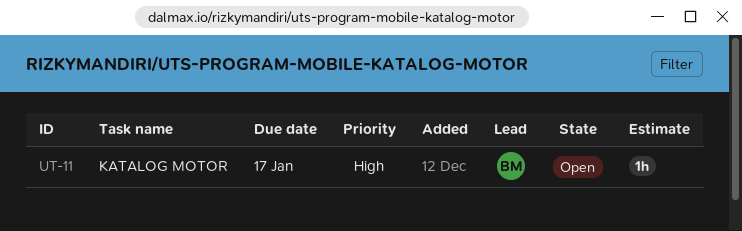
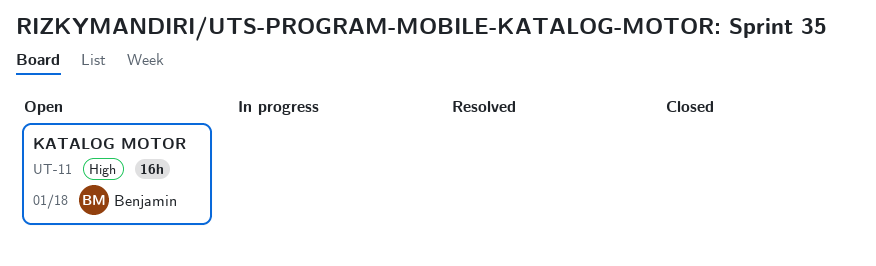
UT-11, estimate: 1h -> 16h
UT-11, due: Jan 17 -> Jan 18

